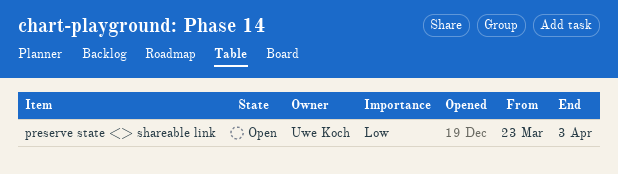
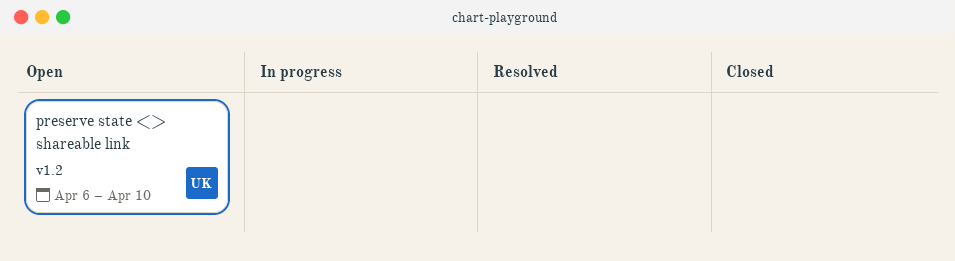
preserve state <> shareable link, start: Mar 23 -> Apr 6
preserve state <> shareable link, due: Apr 3 -> Apr 10

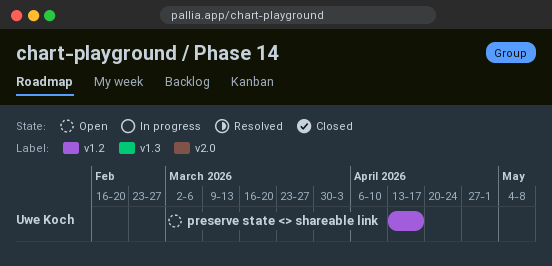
preserve state <> shareable link, start: Apr 6 -> Apr 13
preserve state <> shareable link, due: Apr 10 -> Apr 17

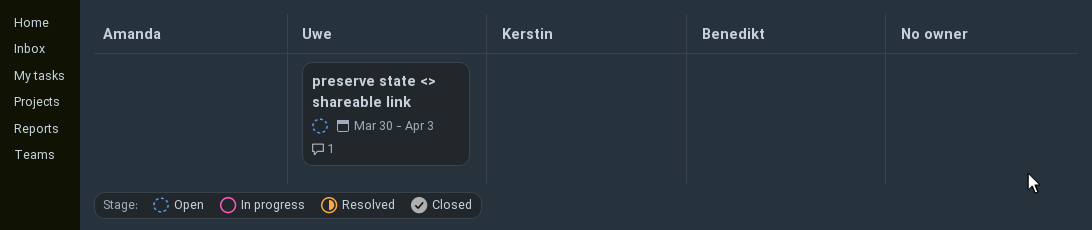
preserve state <> shareable link, start: Apr 13 -> Mar 30
preserve state <> shareable link, due: Apr 17 -> Apr 3

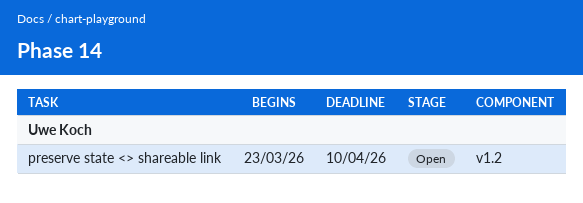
preserve state <> shareable link, start: Mar 30 -> Mar 23
preserve state <> shareable link, due: Apr 3 -> Apr 10

